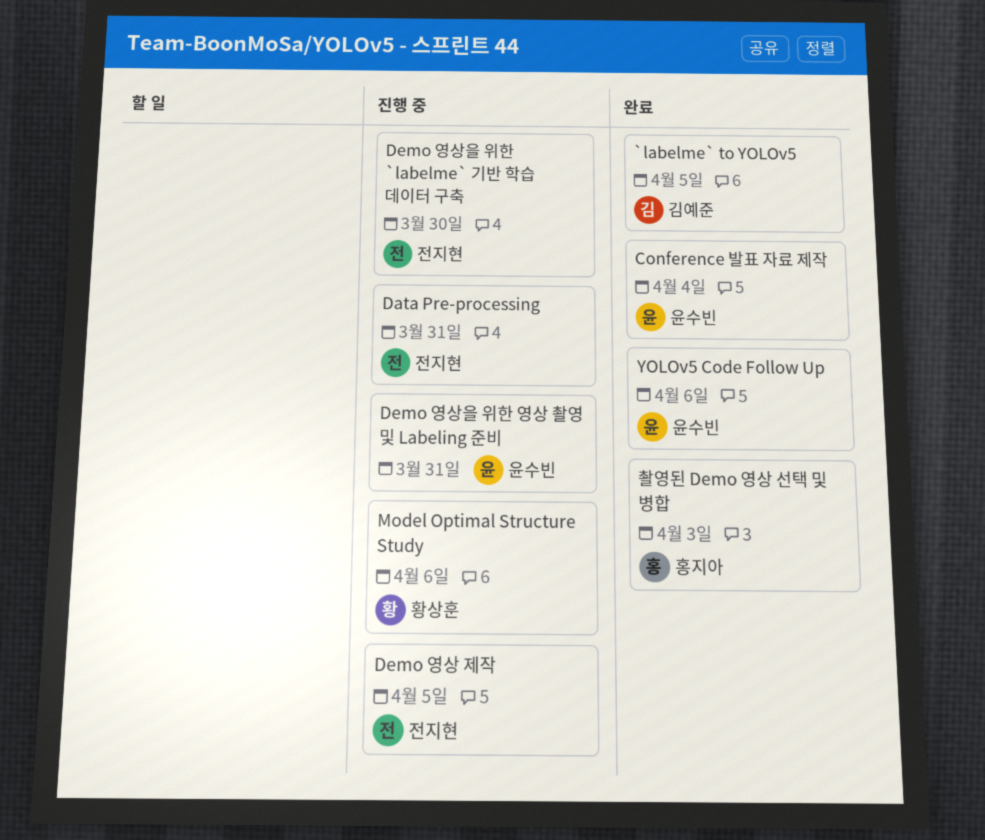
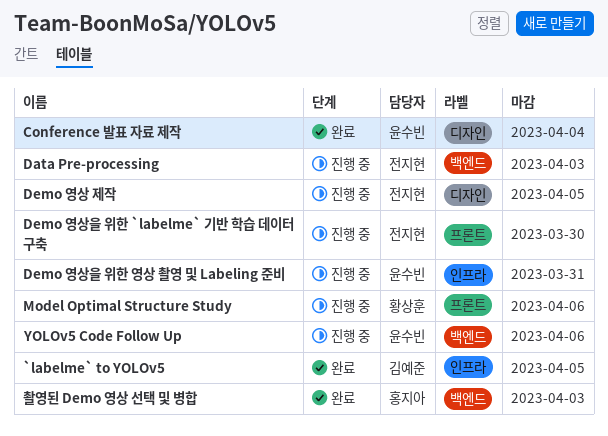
Data Pre-processing, due: Mar 31 -> Apr 3
YOLOv5 Code Follow Up, status: 완료 -> 진행 중

